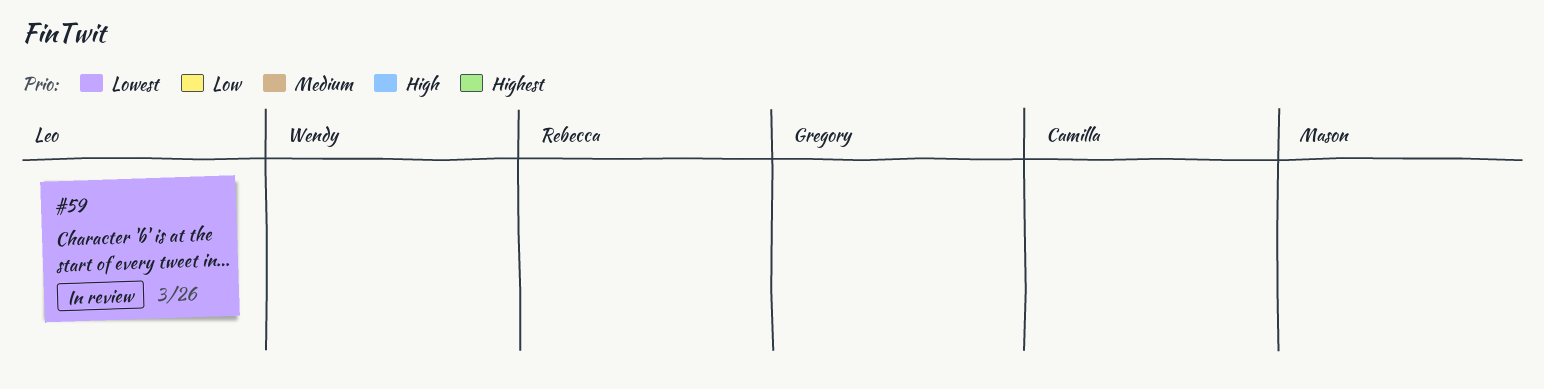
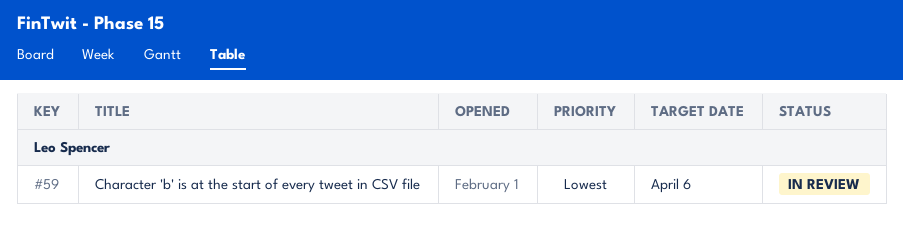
#59, due: Mar 26 -> Apr 6

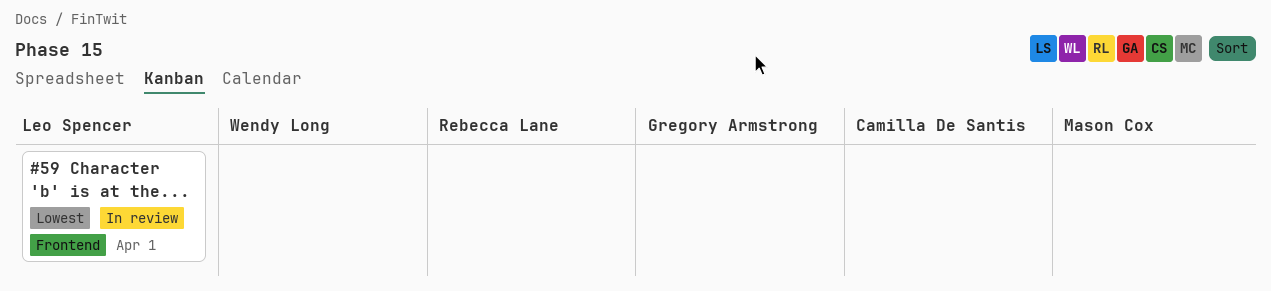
#59, due: Apr 6 -> Apr 1

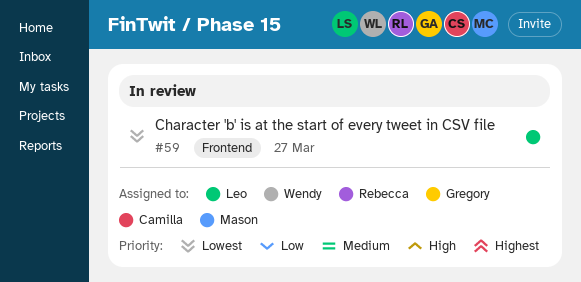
#59, due: Apr 1 -> Mar 27

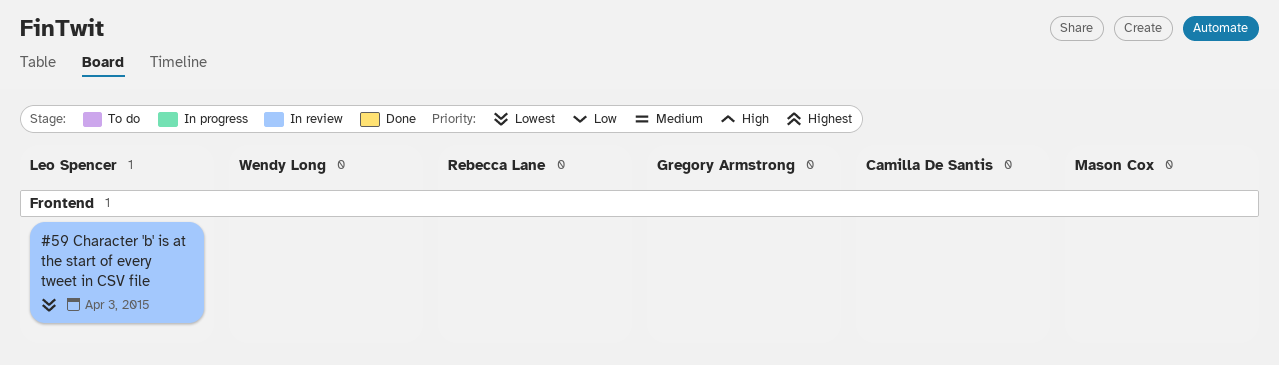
#59, due: Mar 27 -> Apr 3

